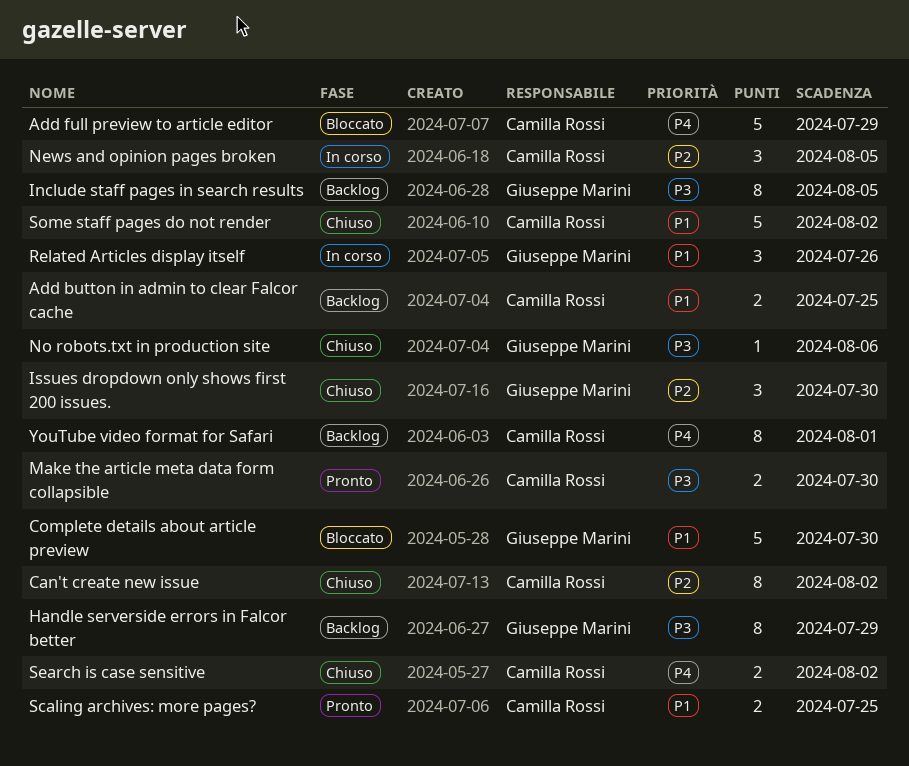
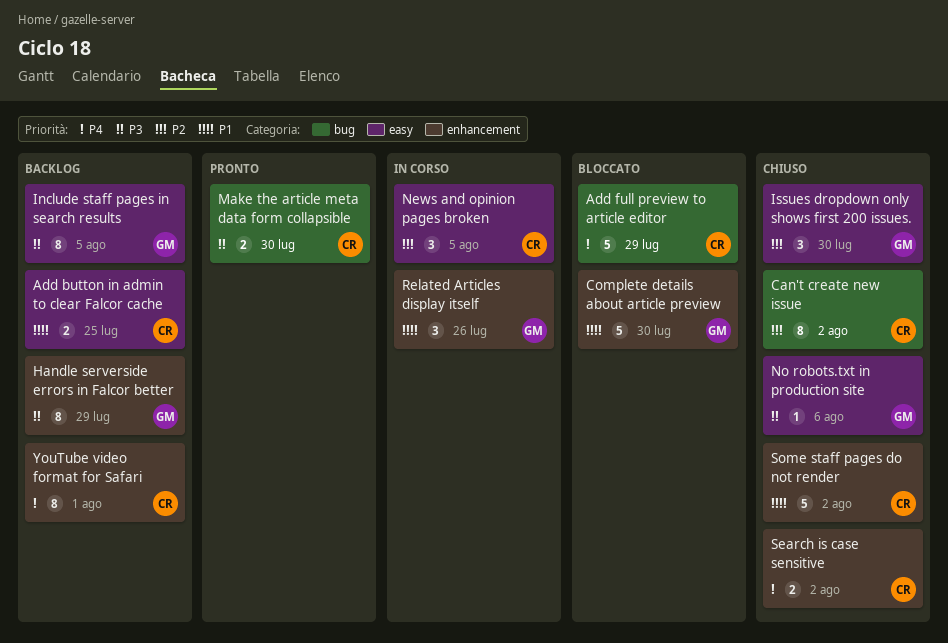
Scaling archives: more pages?: present -> none

